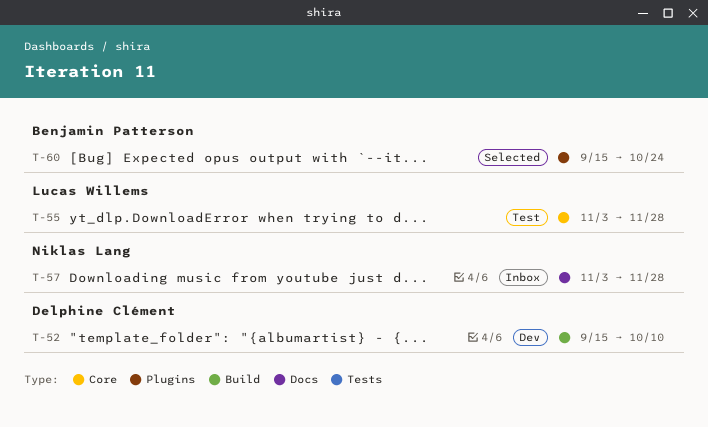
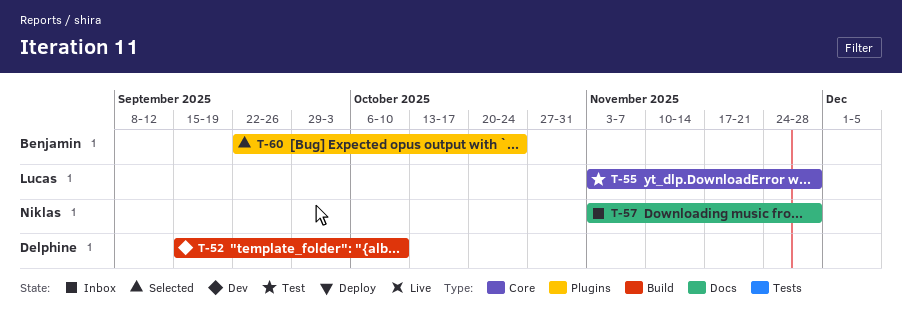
T-60, start: Sep 15 -> Sep 22

